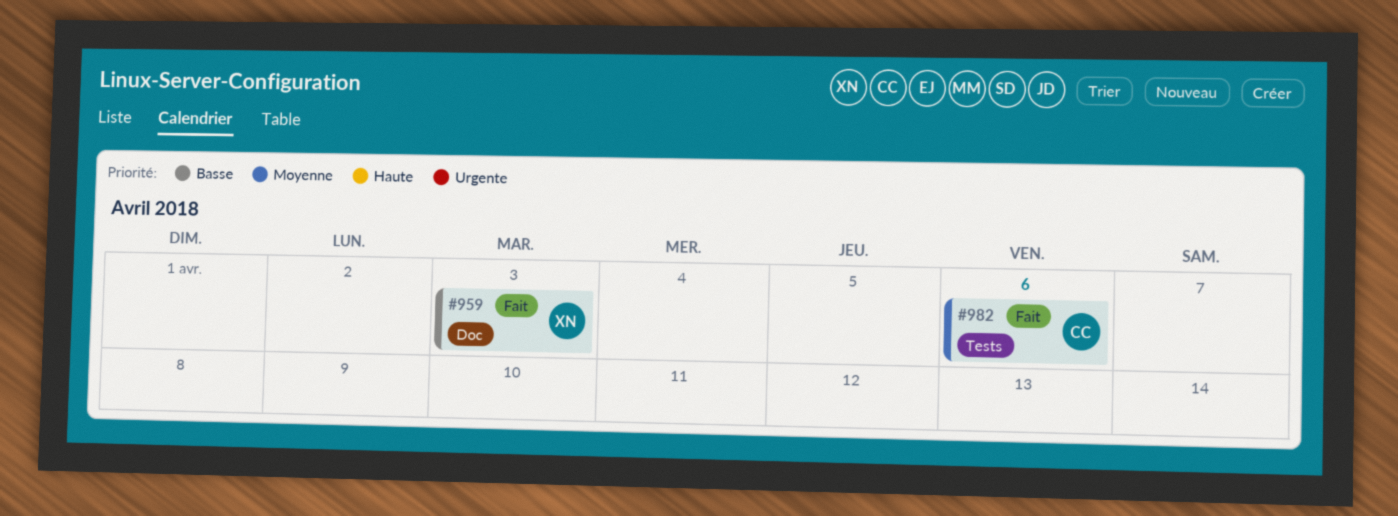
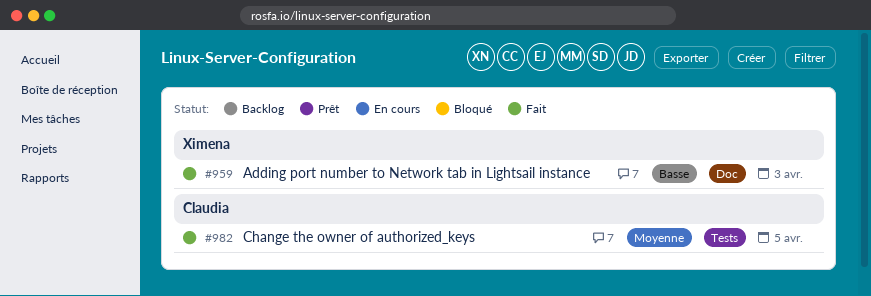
#982, due: Apr 6 -> Apr 5

